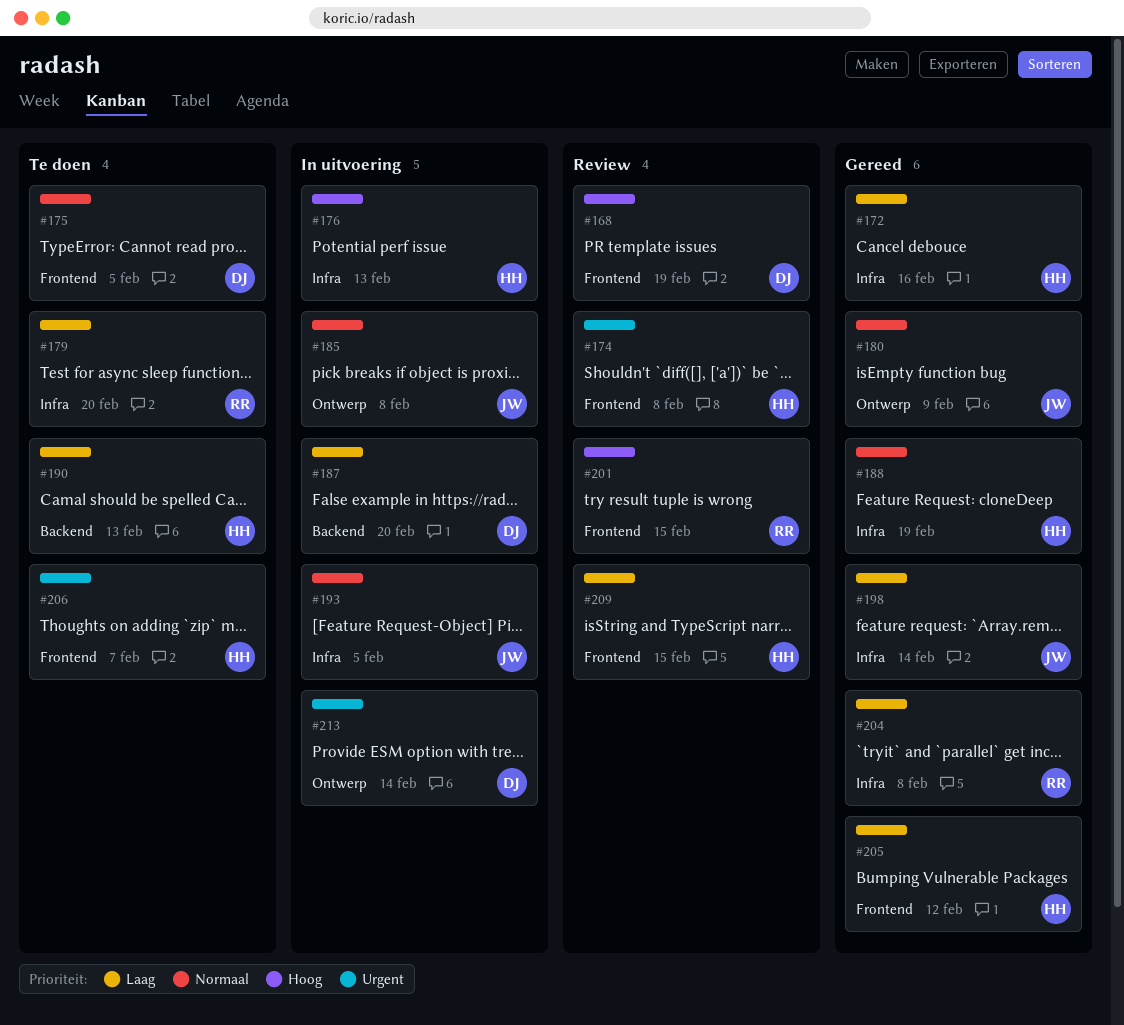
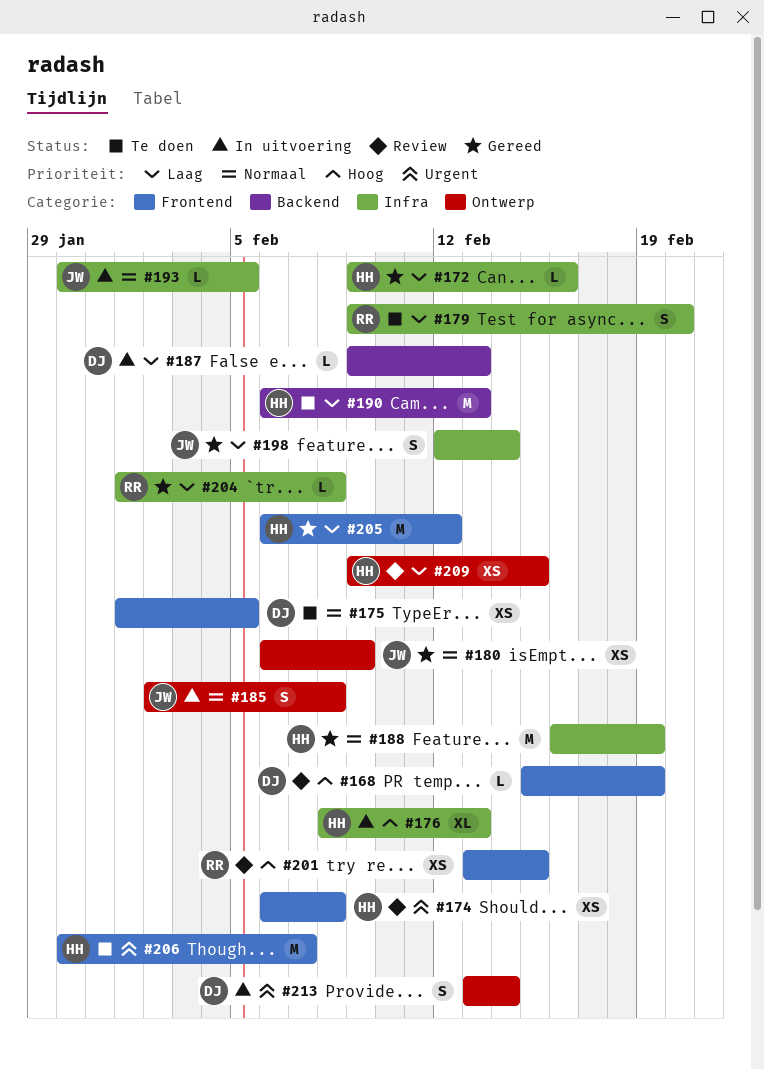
#187, due: Feb 20 -> Feb 13
#209, label: Frontend -> Ontwerp

